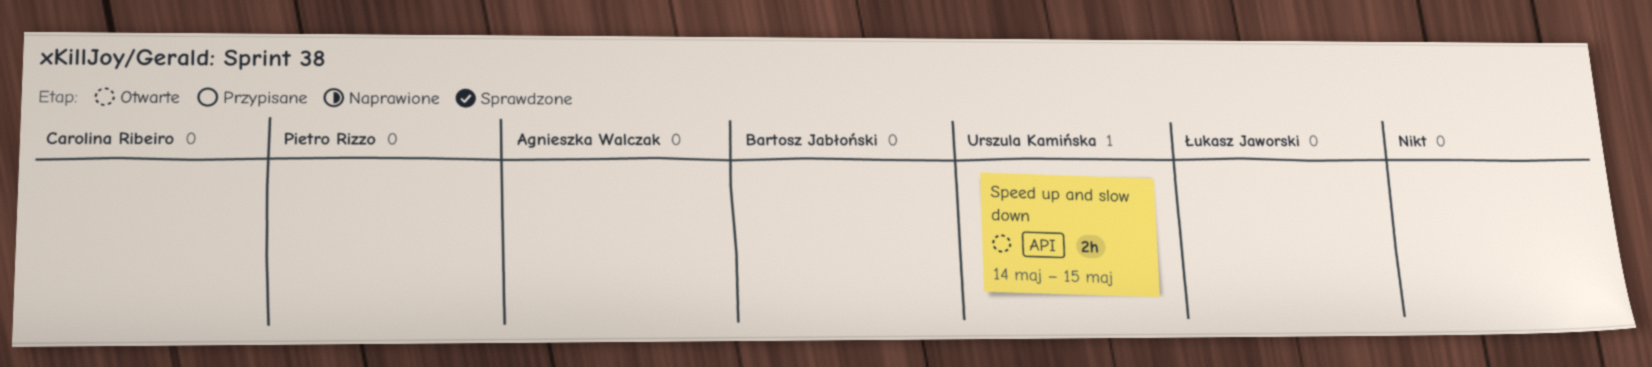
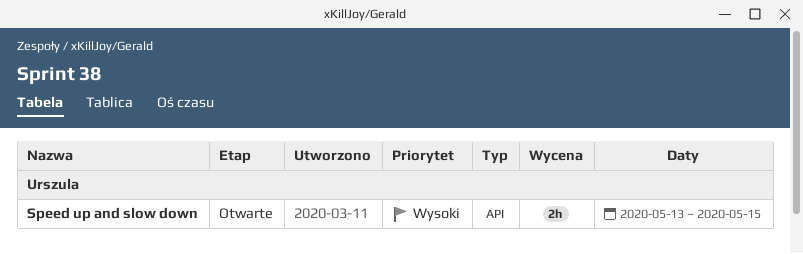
Speed up and slow down, start: May 14 -> May 13

